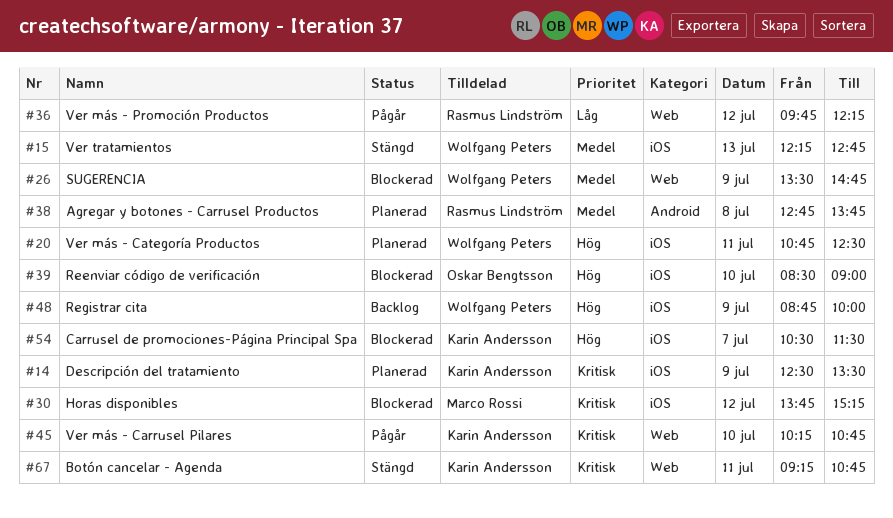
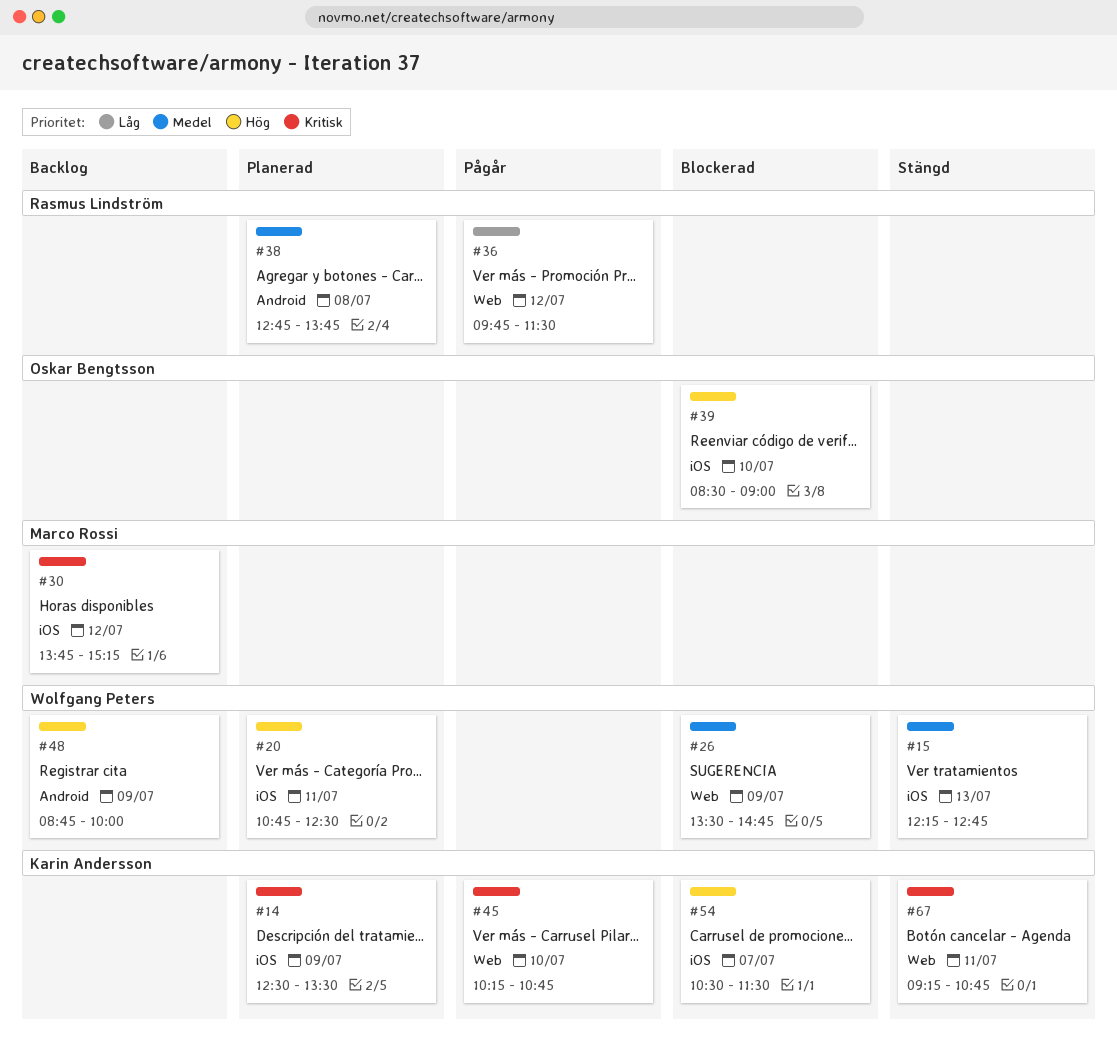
#30, status: Blockerad -> Backlog
#36, ends: 12:15 -> 11:30
#48, label: iOS -> Android

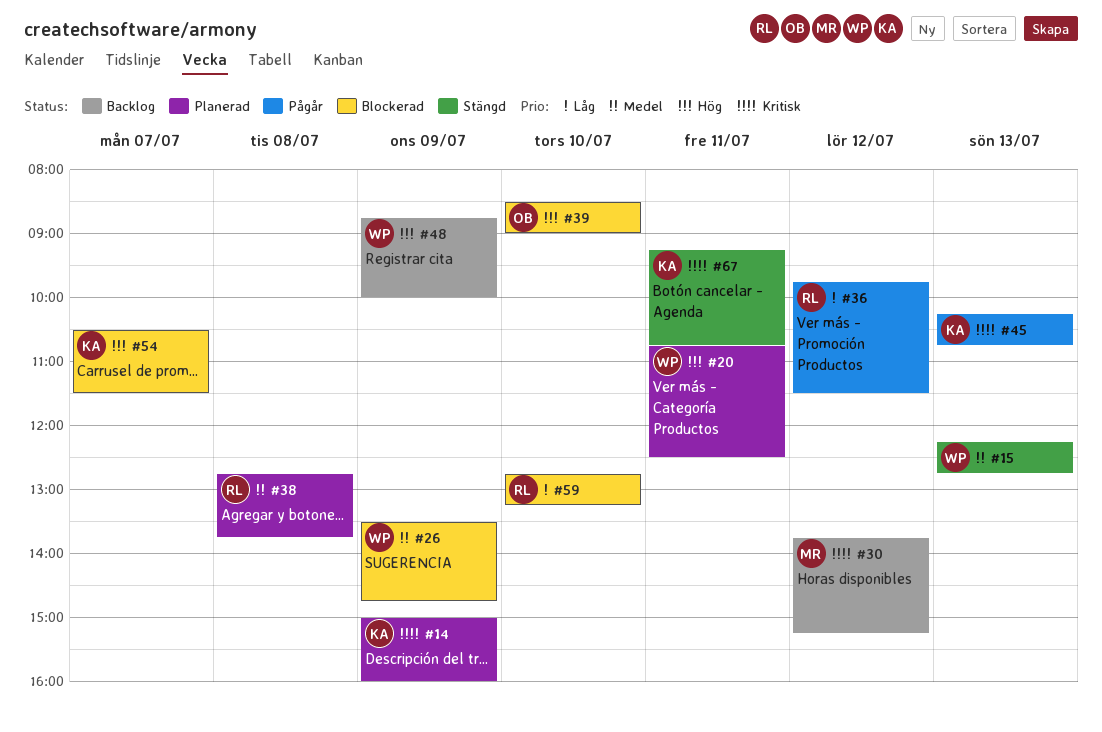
#14, begins: 12:30 -> 15:00
#14, ends: 13:30 -> 16:00
#45, day: Jul 10 -> Jul 13
#59: none -> present

